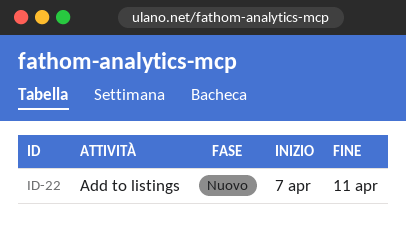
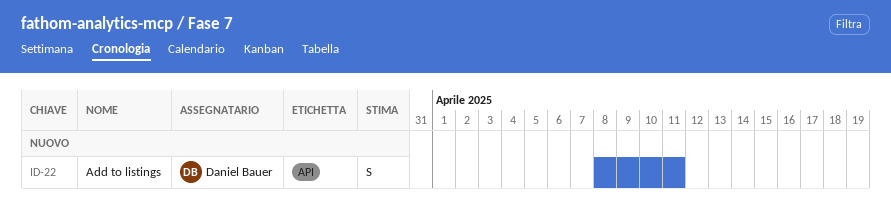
ID-22, start: Apr 7 -> Apr 8

